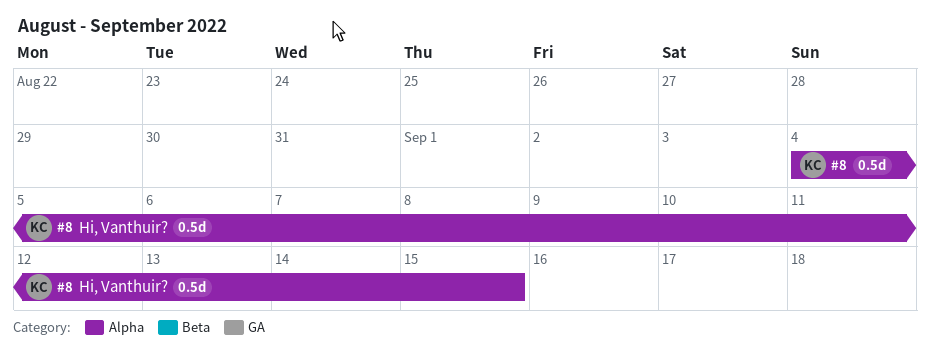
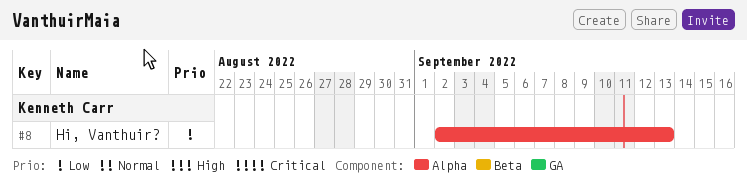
#8, start: Sep 4 -> Sep 2
#8, due: Sep 15 -> Sep 13

